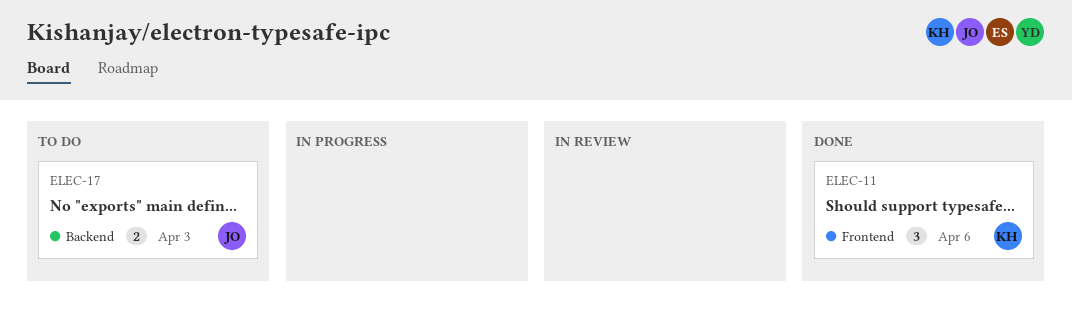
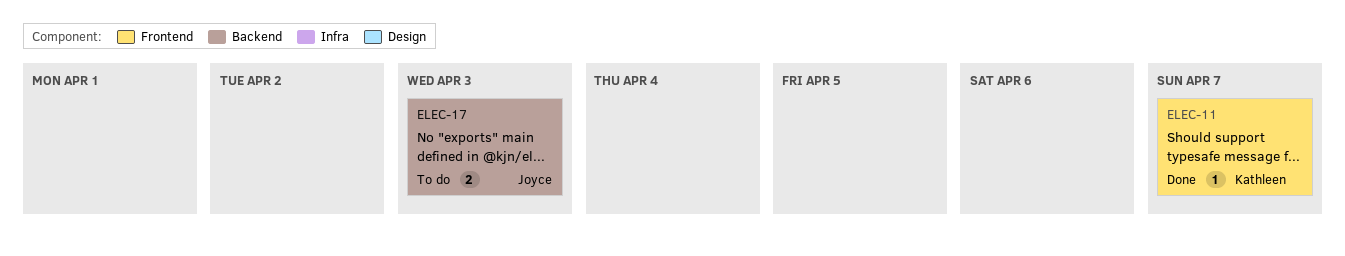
ELEC-11, estimate: 3 -> 1
ELEC-11, due: Apr 6 -> Apr 7

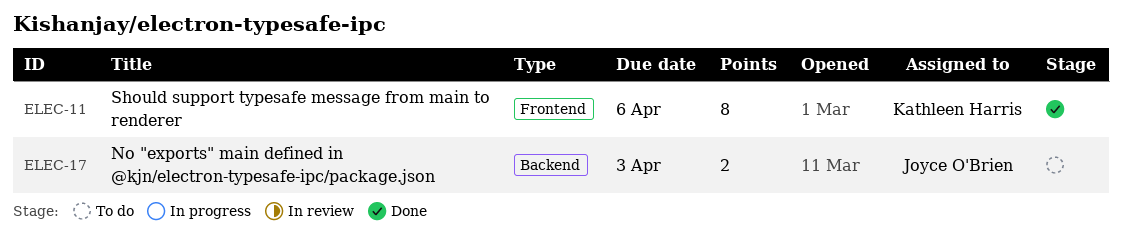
ELEC-11, estimate: 1 -> 8
ELEC-11, due: Apr 7 -> Apr 6

